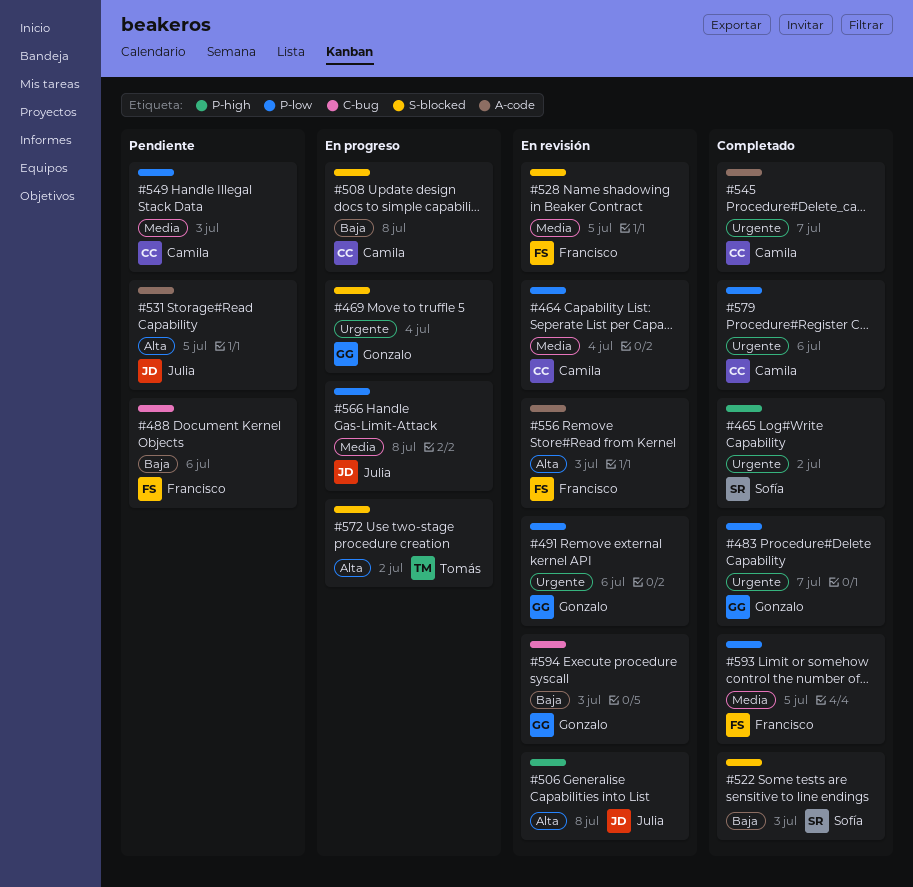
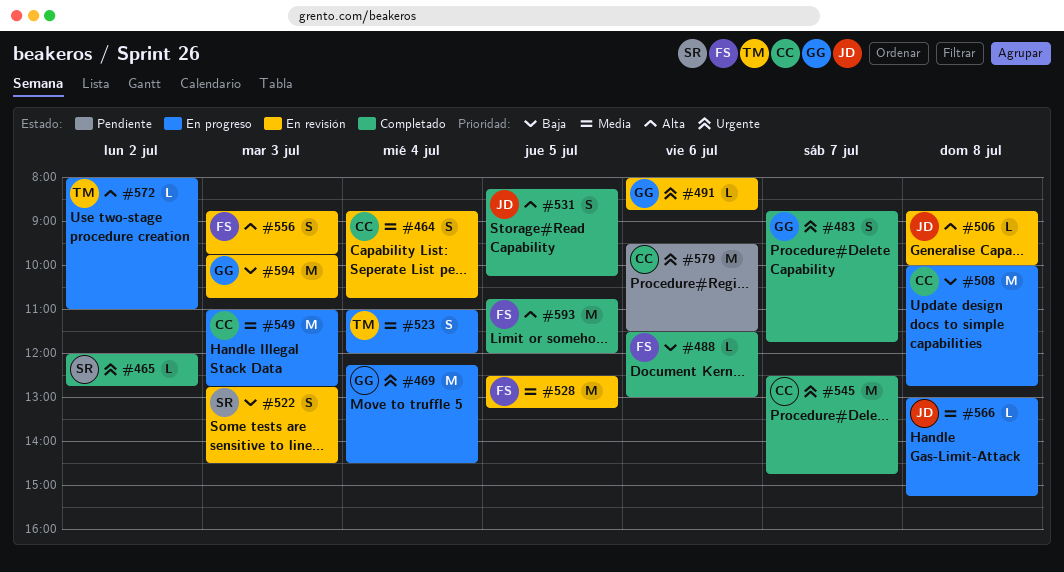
#488, status: Pendiente -> Completado
#522, status: Completado -> En revisión
#523: none -> present
#531, status: Pendiente -> Completado
#549, status: Pendiente -> En progreso
#579, status: Completado -> Pendiente
#593, priority: Media -> Alta

